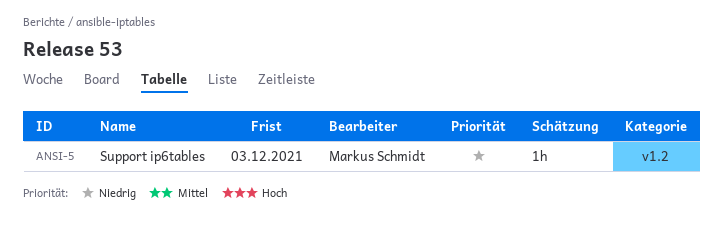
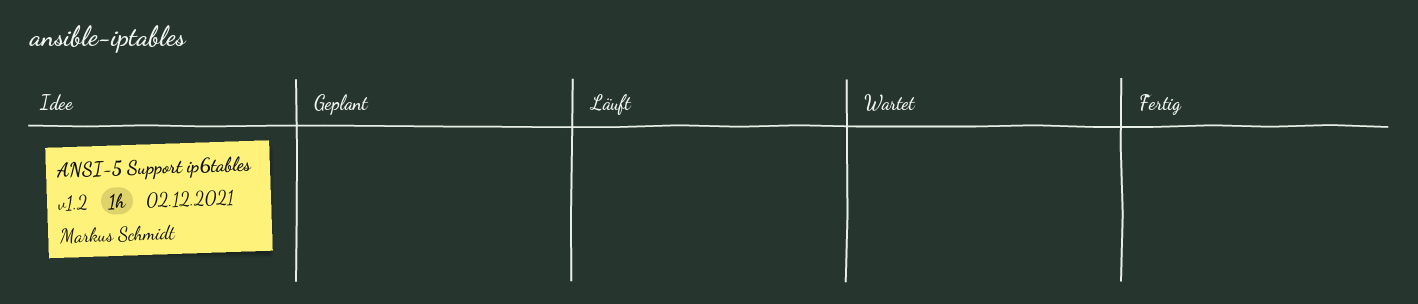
ANSI-5, due: Dec 3 -> Dec 2

